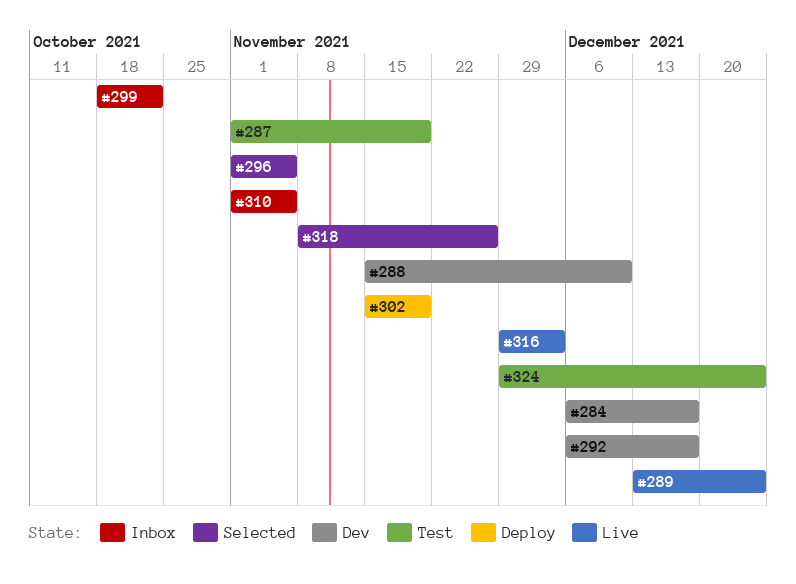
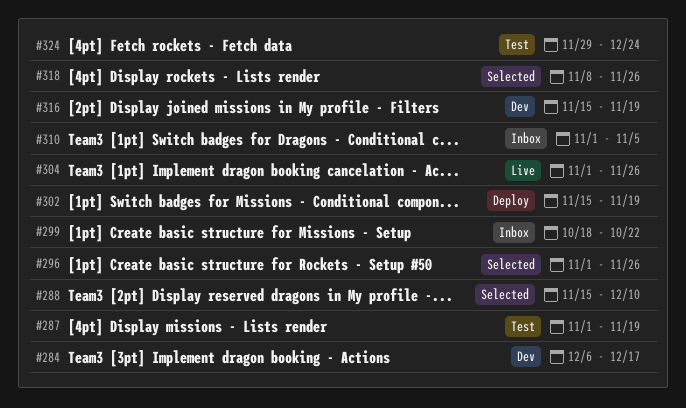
#288, status: Dev -> Selected
#289: present -> none
#292: present -> none
#296, due: Nov 5 -> Nov 26
#304: none -> present
#316, status: Live -> Dev
#316, start: Nov 29 -> Nov 15
#316, due: Dec 3 -> Nov 19

